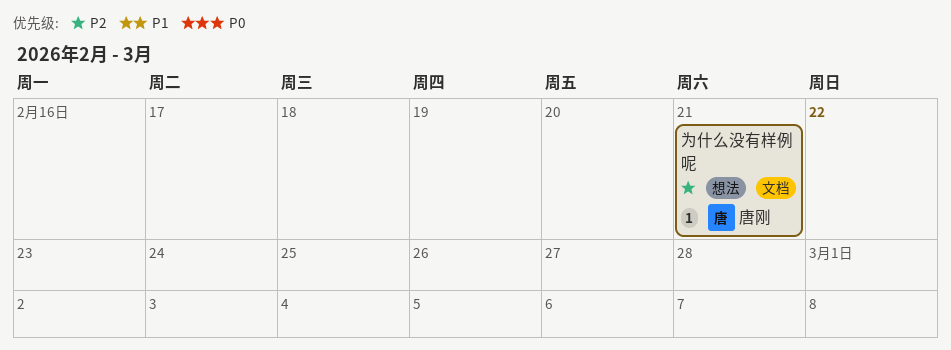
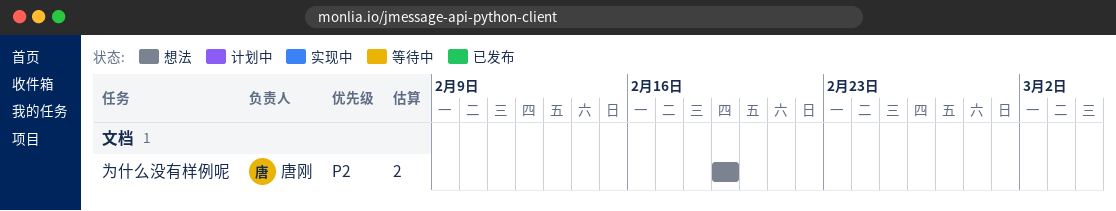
为什么没有样例呢, estimate: 1 -> 2
为什么没有样例呢, due: Feb 21 -> Feb 19

